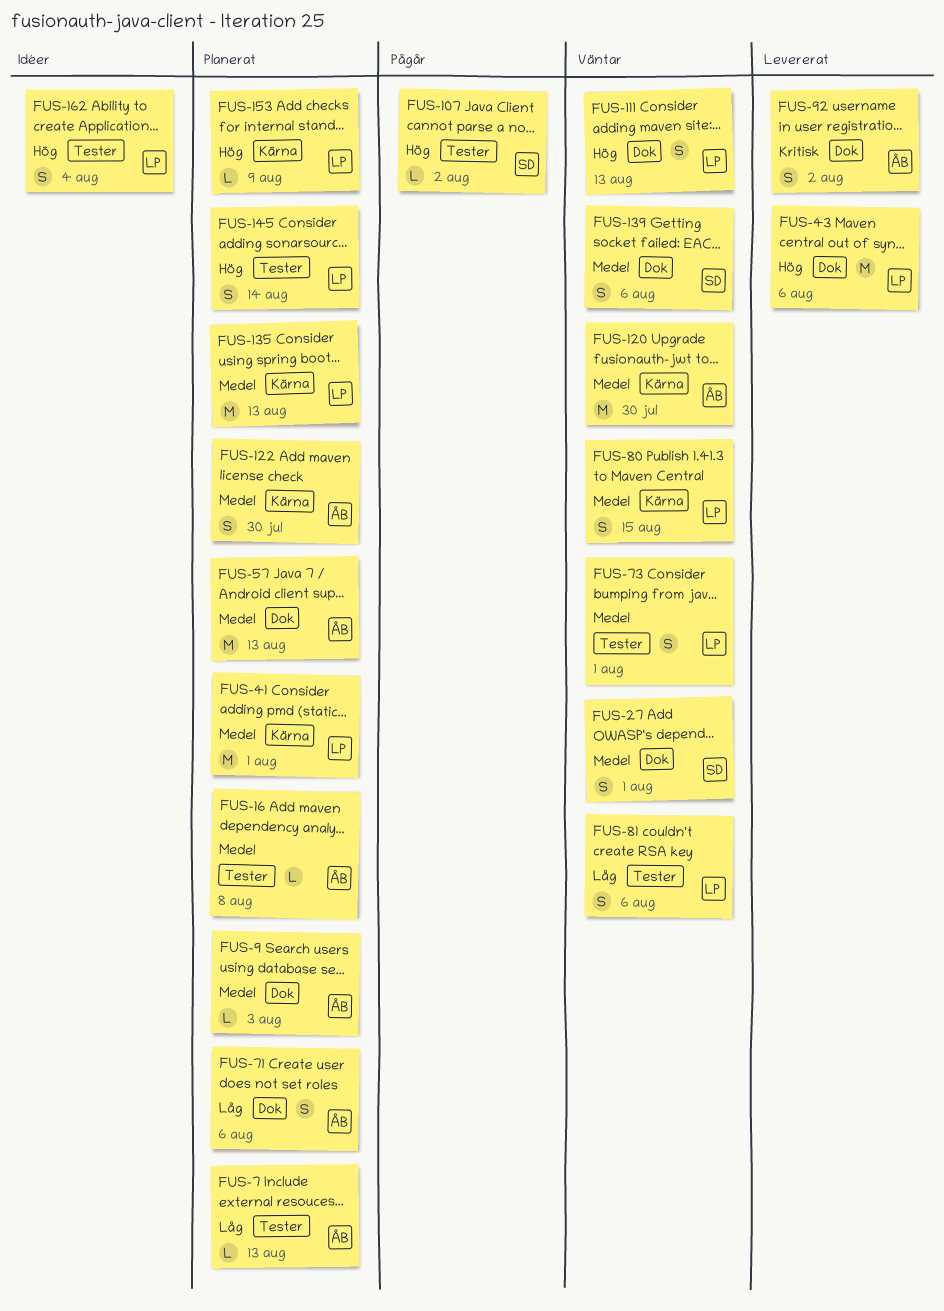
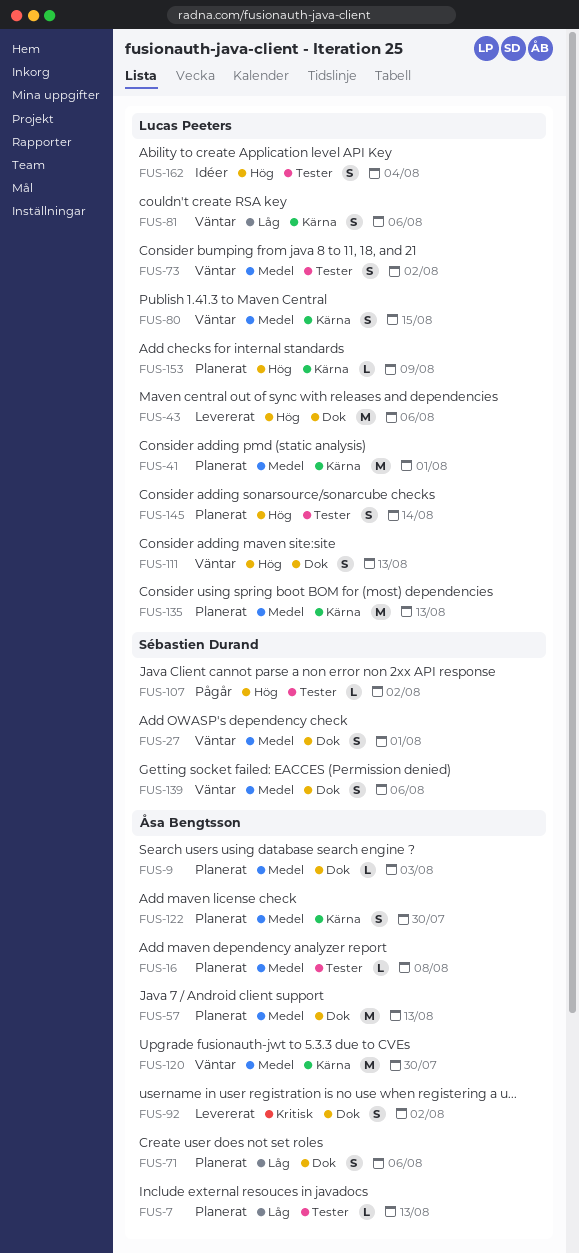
FUS-73, due: Aug 1 -> Aug 2
FUS-81, label: Tester -> Kärna

